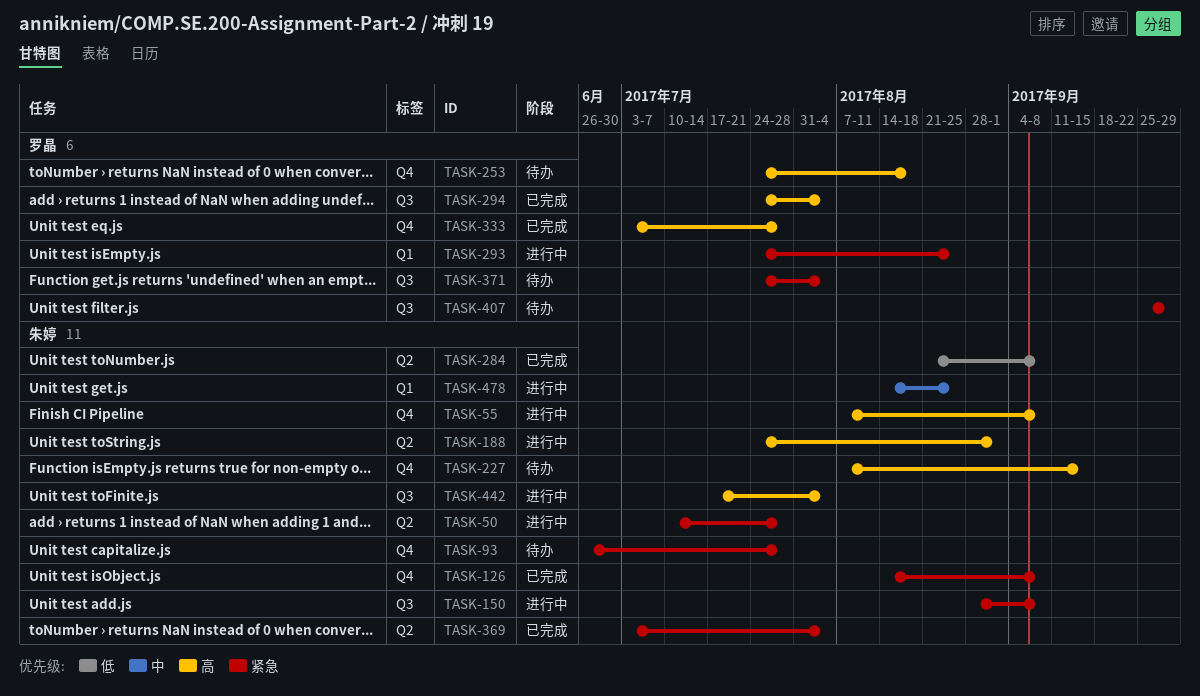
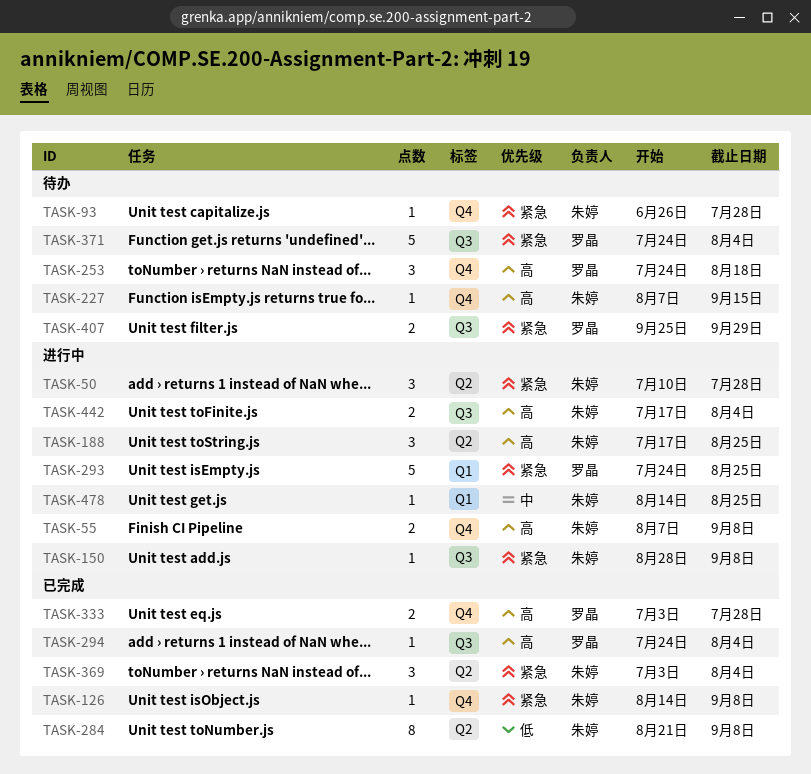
TASK-188, start: Jul 24 -> Jul 17
TASK-188, due: Sep 1 -> Aug 25

